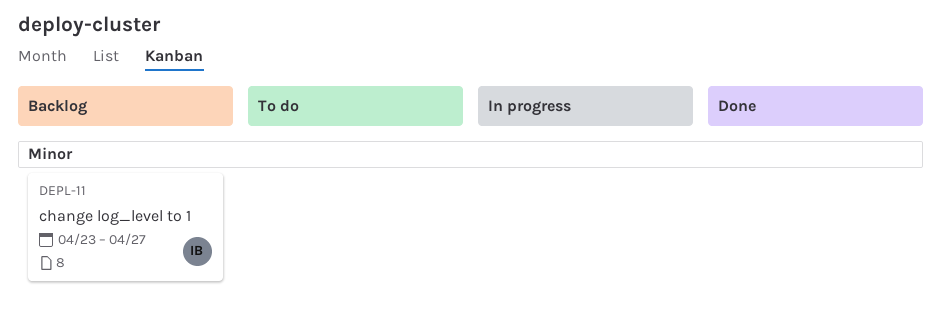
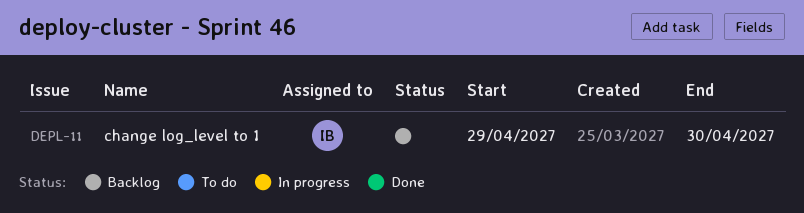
DEPL-11, start: Apr 23 -> Apr 29
DEPL-11, due: Apr 27 -> Apr 30

